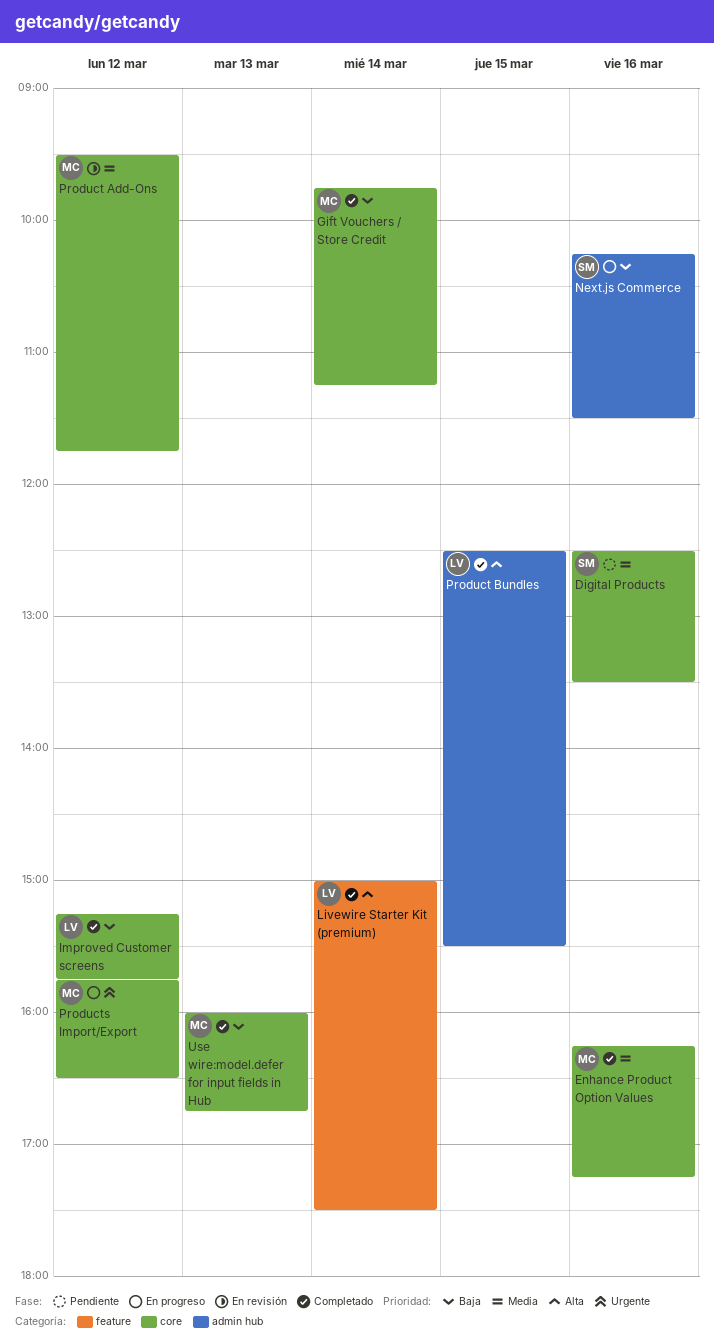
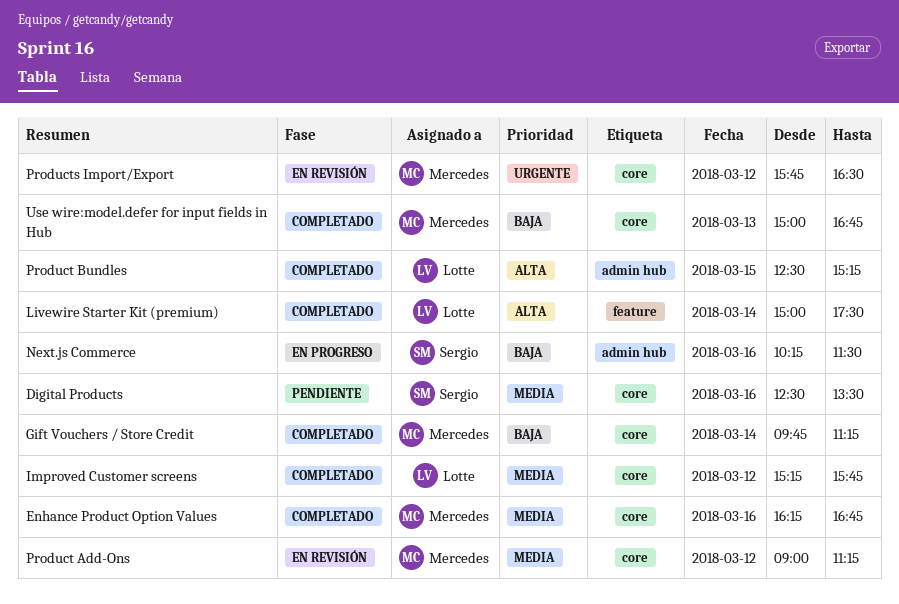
Enhance Product Option Values, ends: 17:15 -> 16:45
Improved Customer screens, priority: Baja -> Media
Product Add-Ons, begins: 09:30 -> 09:00
Product Add-Ons, ends: 11:45 -> 11:15
Product Bundles, ends: 15:30 -> 15:15
Products Import/Export, status: En progreso -> En revisión
Use wire:model.defer for input fields in Hub, begins: 16:00 -> 15:00

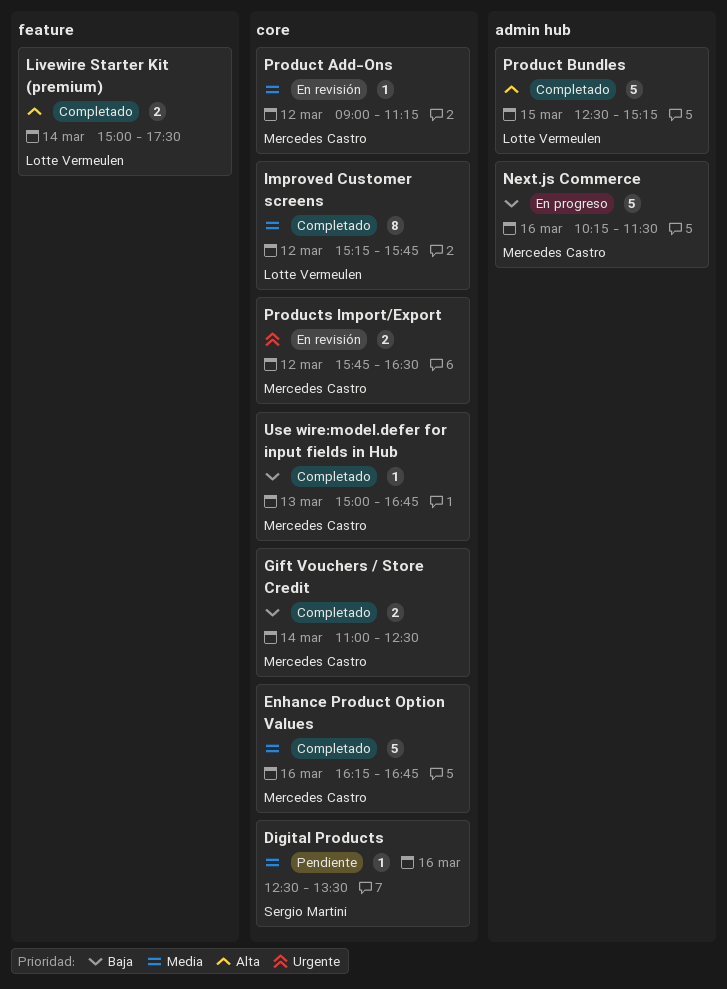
Gift Vouchers / Store Credit, begins: 09:45 -> 11:00
Gift Vouchers / Store Credit, ends: 11:15 -> 12:30
Next.js Commerce, owner: Sergio Martini -> Mercedes Castro

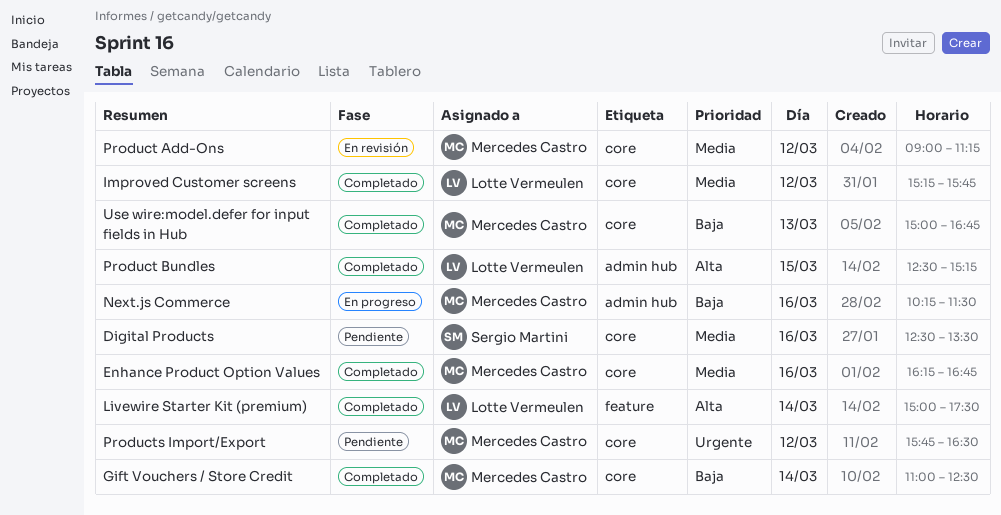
Products Import/Export, status: En revisión -> Pendiente

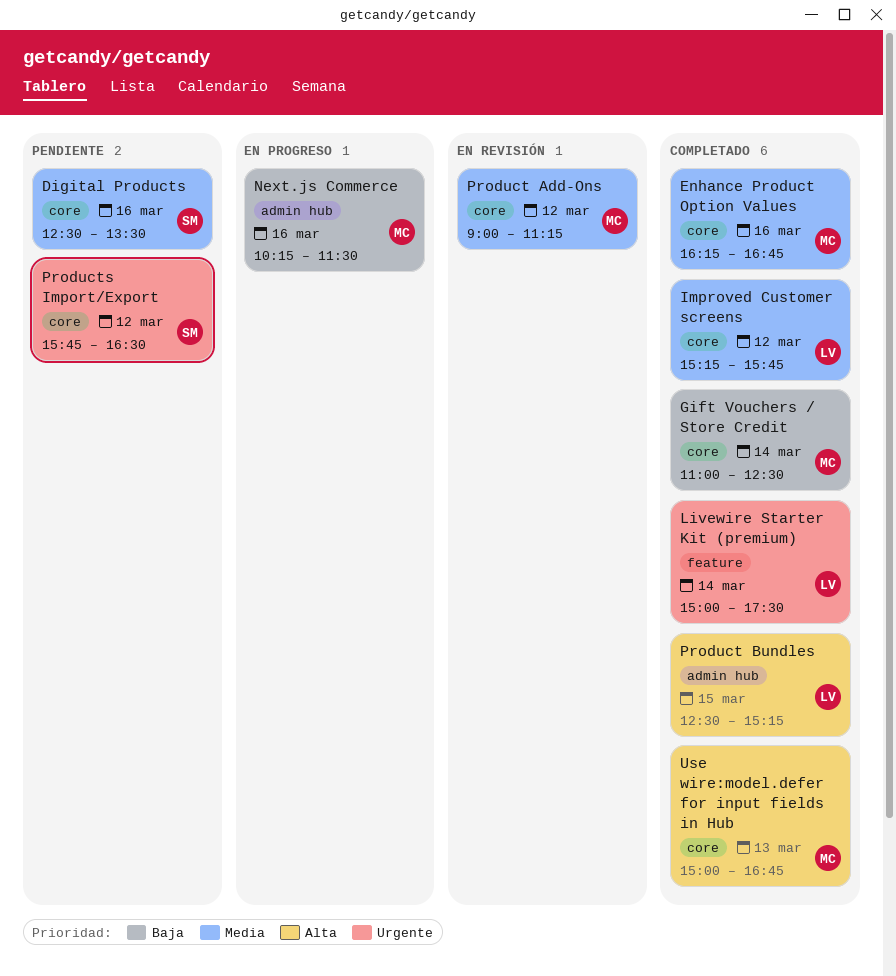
Livewire Starter Kit (premium), priority: Alta -> Urgente
Products Import/Export, owner: Mercedes Castro -> Sergio Martini
Use wire:model.defer for input fields in Hub, priority: Baja -> Alta

